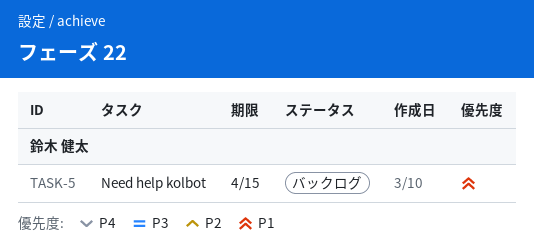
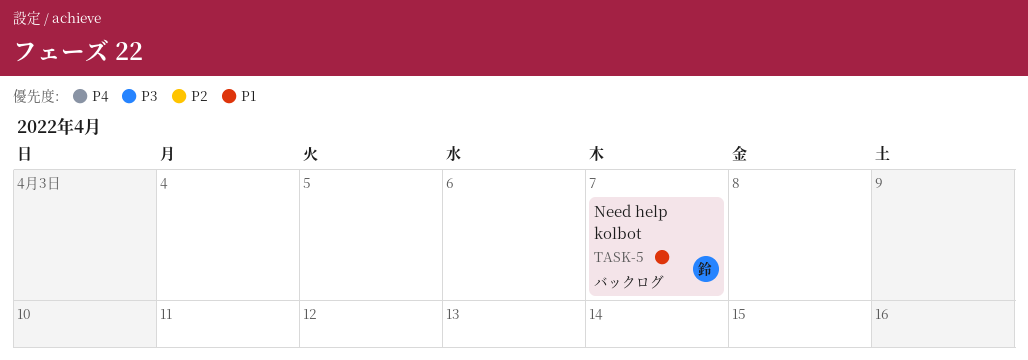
TASK-5, due: Apr 15 -> Apr 7

